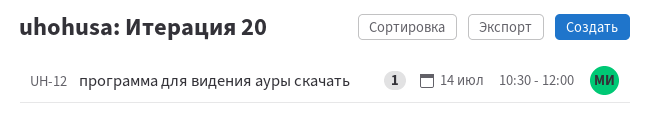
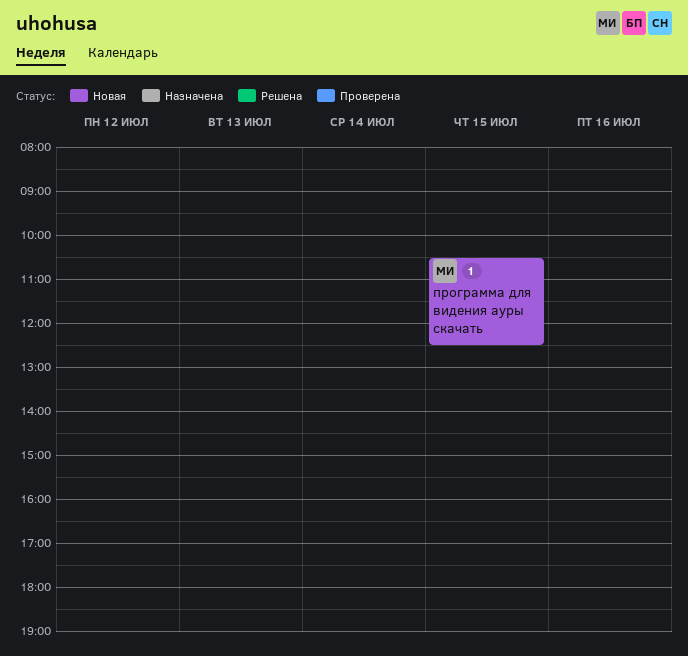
программа для видения ауры скачать, day: Jul 14 -> Jul 15
программа для видения ауры скачать, ends: 12:00 -> 12:30

